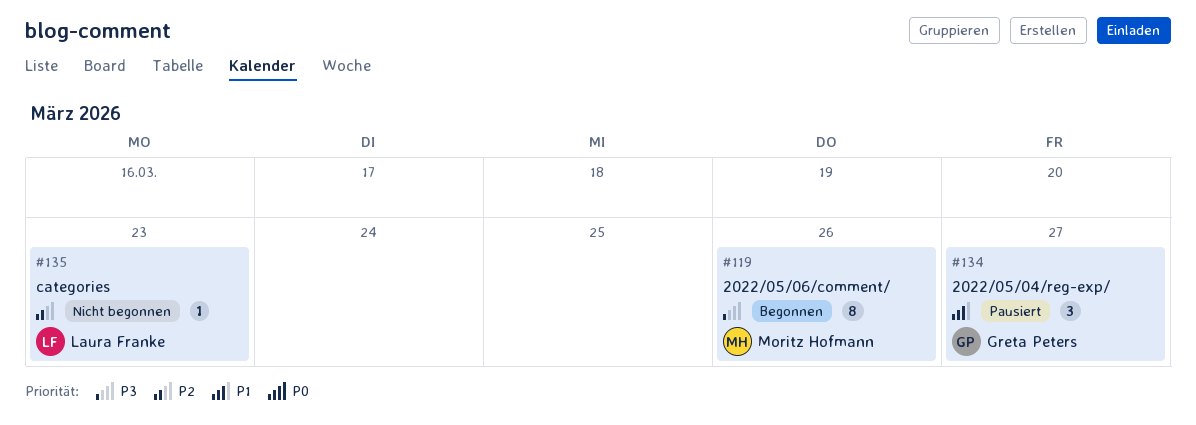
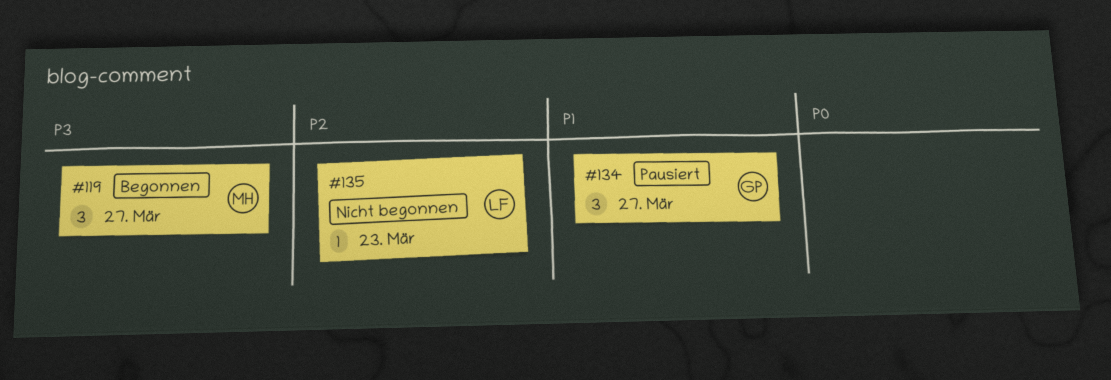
#119, estimate: 8 -> 3
#119, due: Mar 26 -> Mar 27

